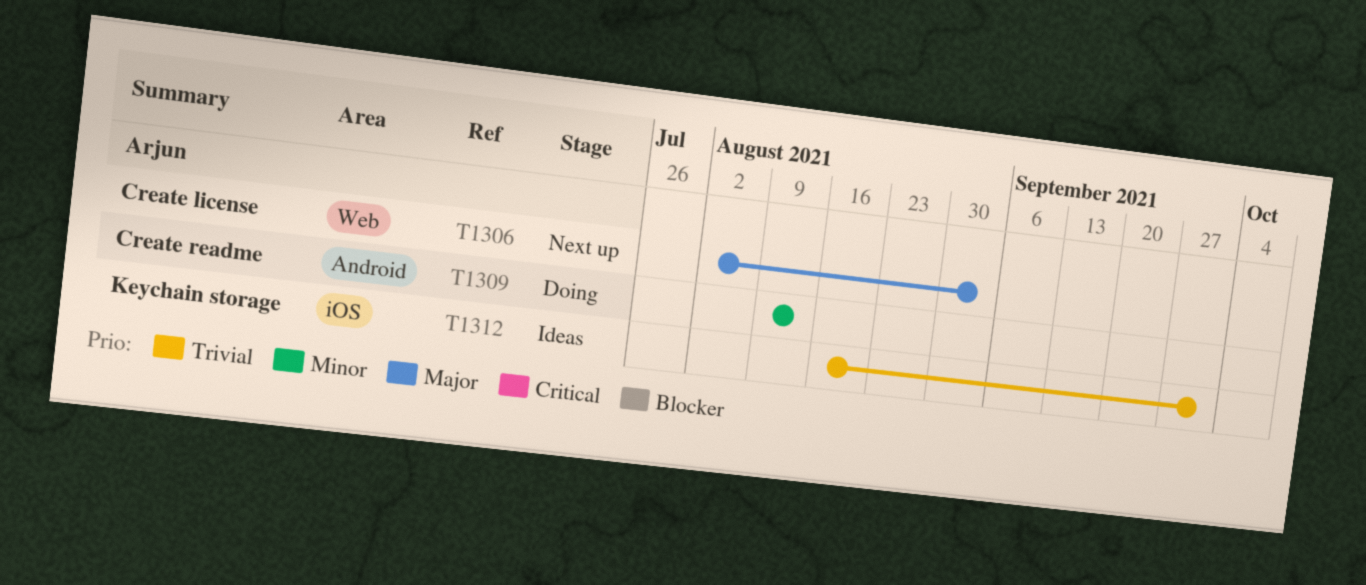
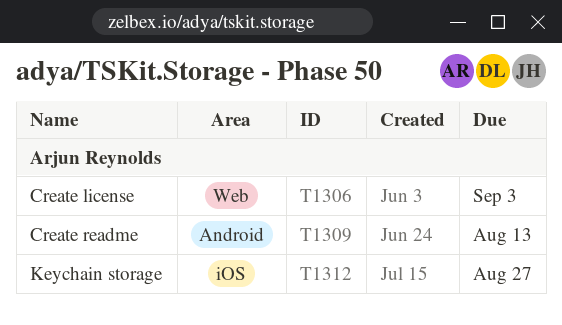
T1312, due: Oct 1 -> Aug 27

